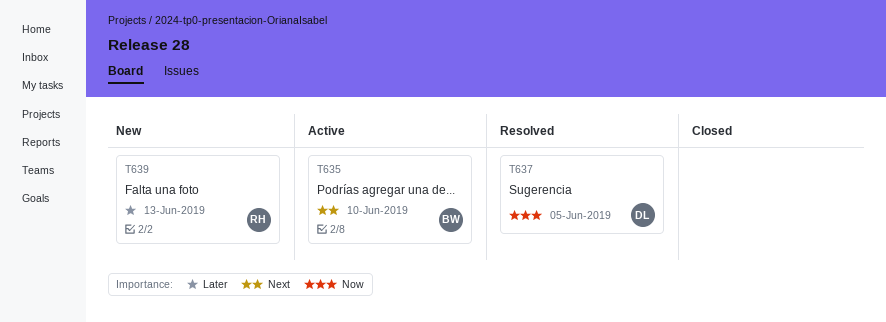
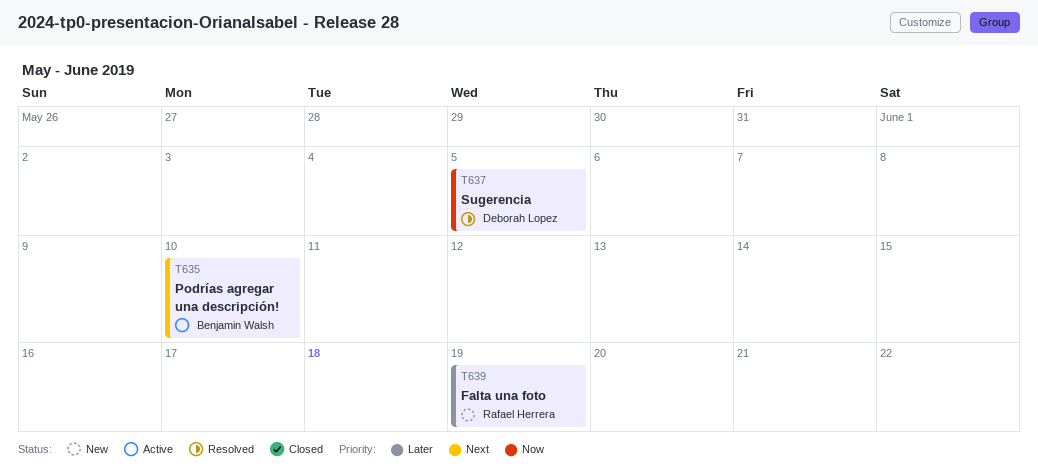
T639, due: Jun 13 -> Jun 19

